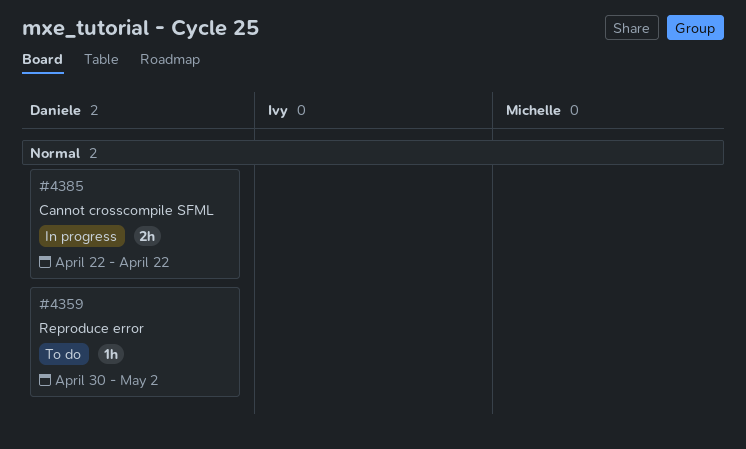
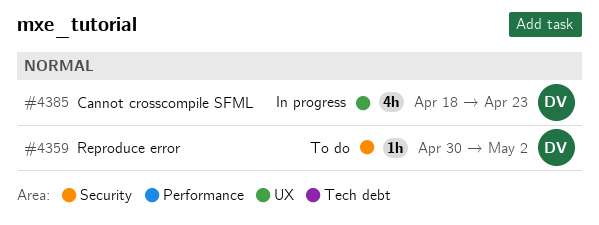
#4385, estimate: 2h -> 4h
#4385, start: Apr 22 -> Apr 18
#4385, due: Apr 22 -> Apr 23

